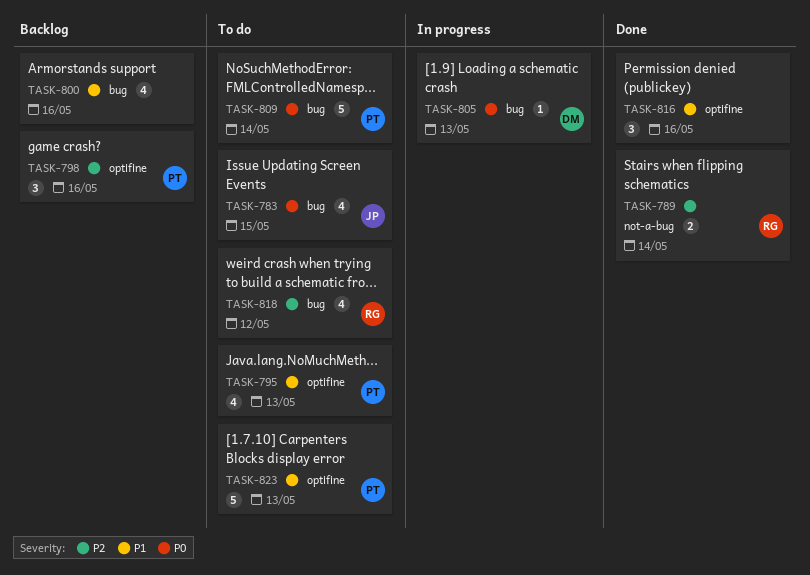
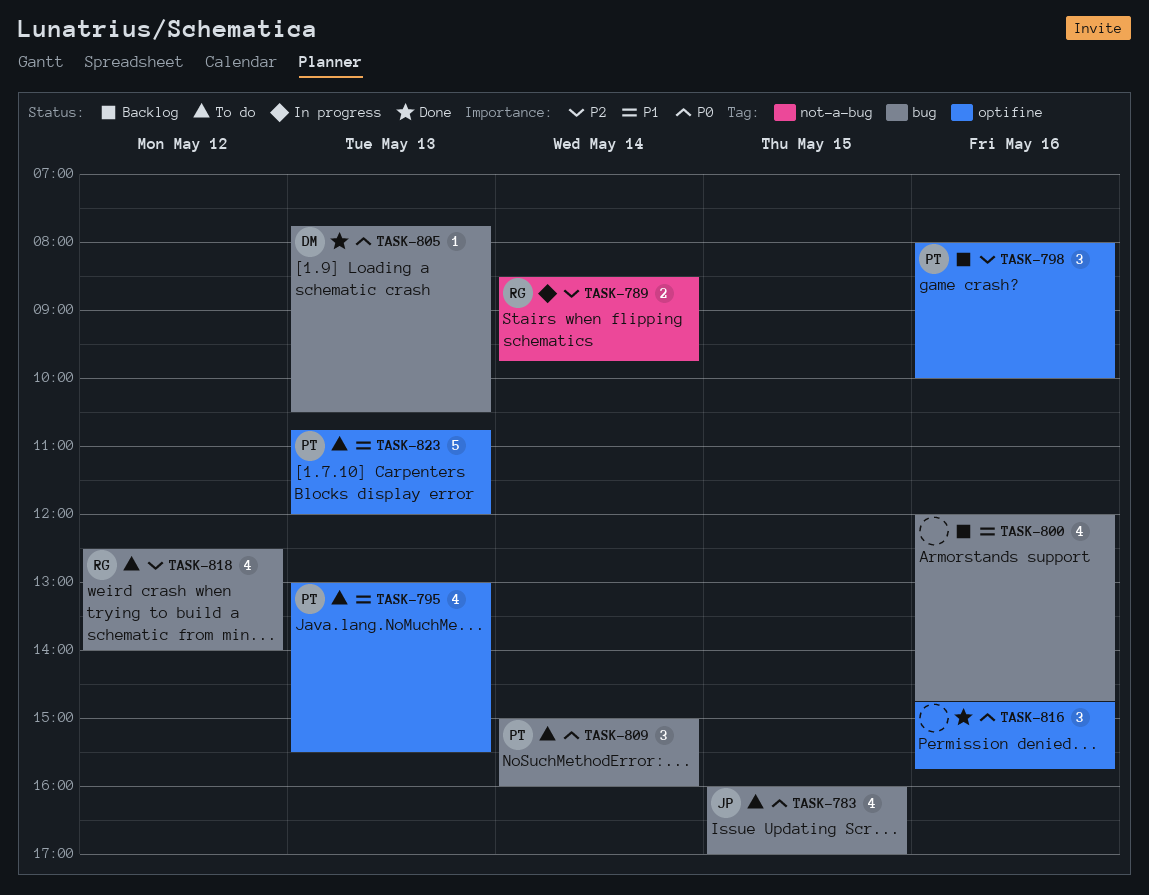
TASK-789, status: Done -> In progress
TASK-805, status: In progress -> Done
TASK-809, estimate: 5 -> 3
TASK-816, priority: P1 -> P0

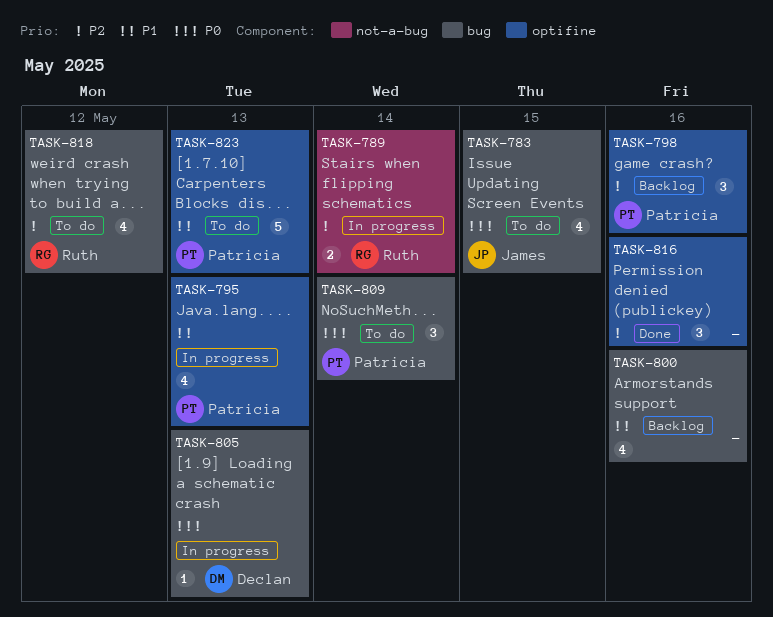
TASK-795, status: To do -> In progress
TASK-805, status: Done -> In progress
TASK-816, priority: P0 -> P2

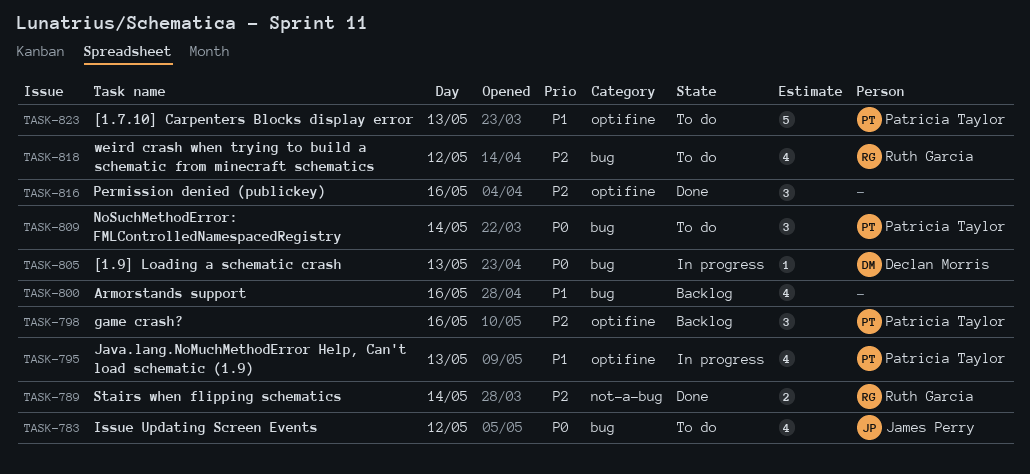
TASK-783, day: May 15 -> May 12
TASK-789, status: In progress -> Done

